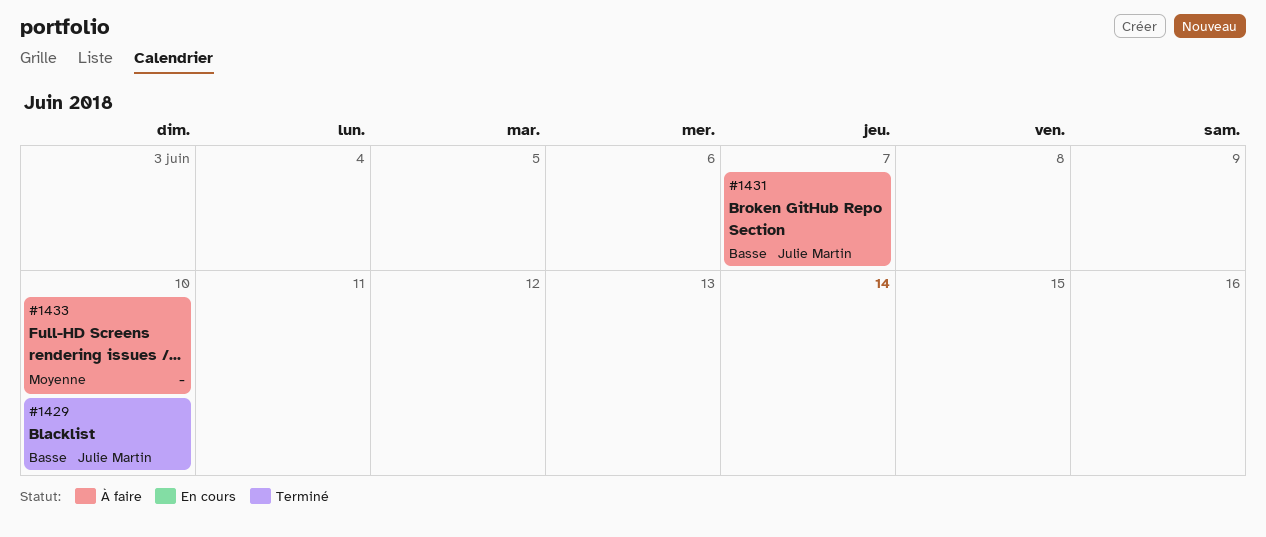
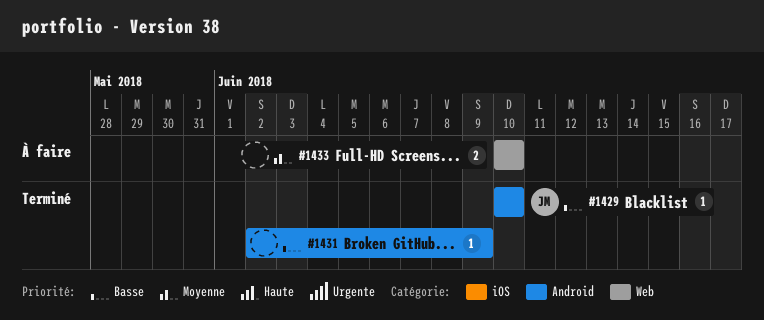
#1431, status: À faire -> Terminé
#1431, owner: Julie Martin -> none
#1431, due: Jun 7 -> Jun 9

